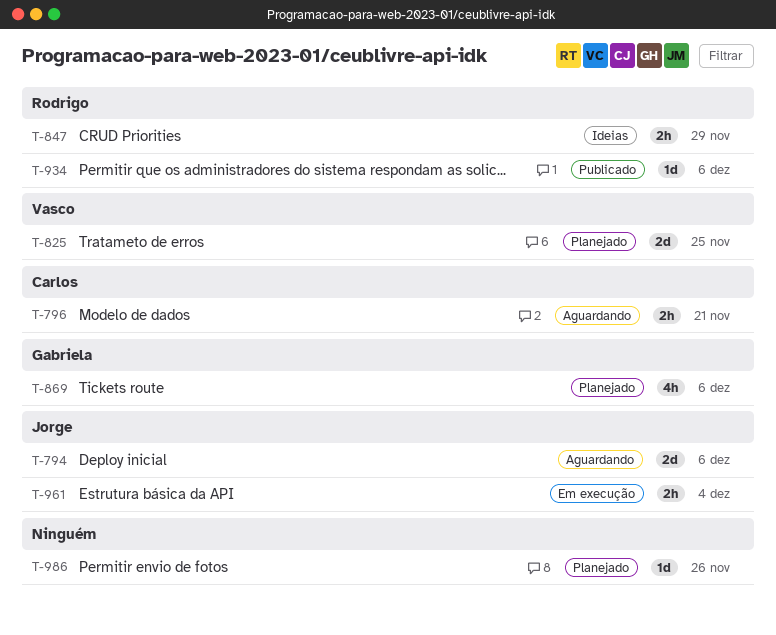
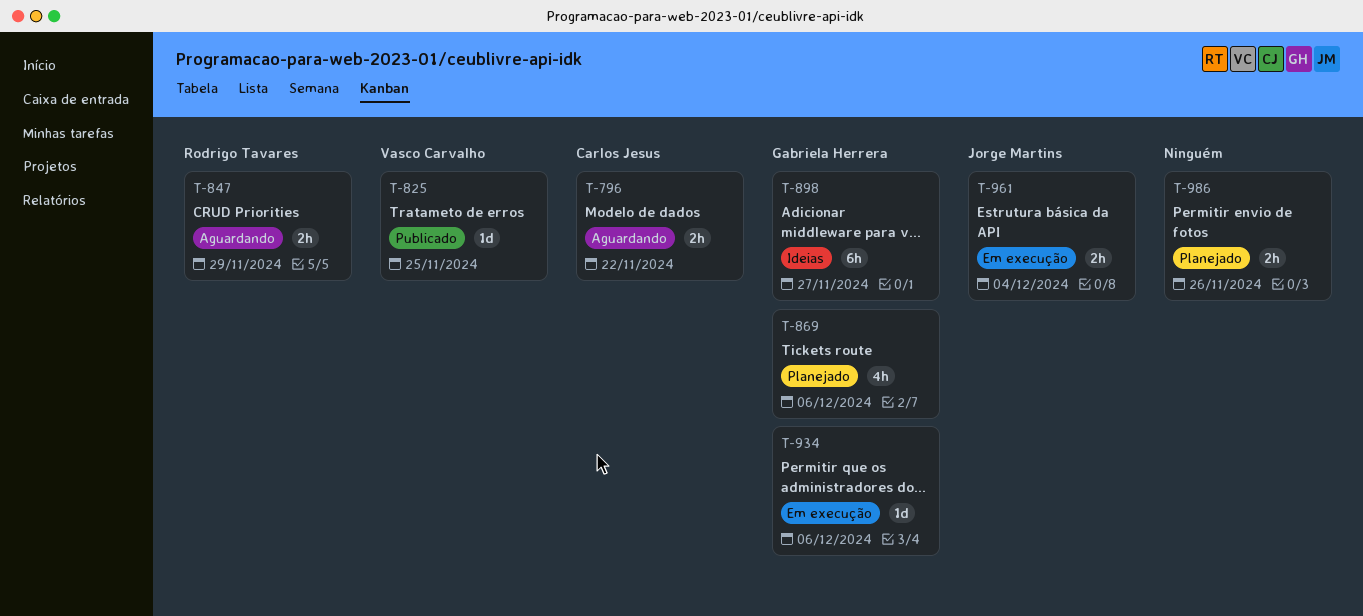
T-794: present -> none
T-796, due: Nov 21 -> Nov 22
T-825, status: Planejado -> Publicado
T-825, estimate: 2d -> 1d
T-847, status: Ideias -> Aguardando
T-898: none -> present
T-934, status: Publicado -> Em execução
T-934, owner: Rodrigo Tavares -> Gabriela Herrera
T-986, estimate: 1d -> 2h

